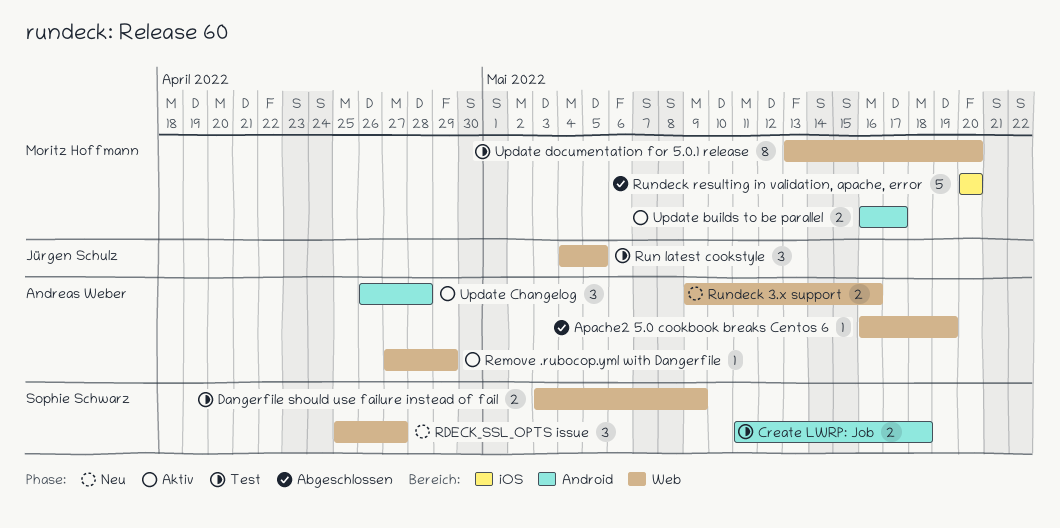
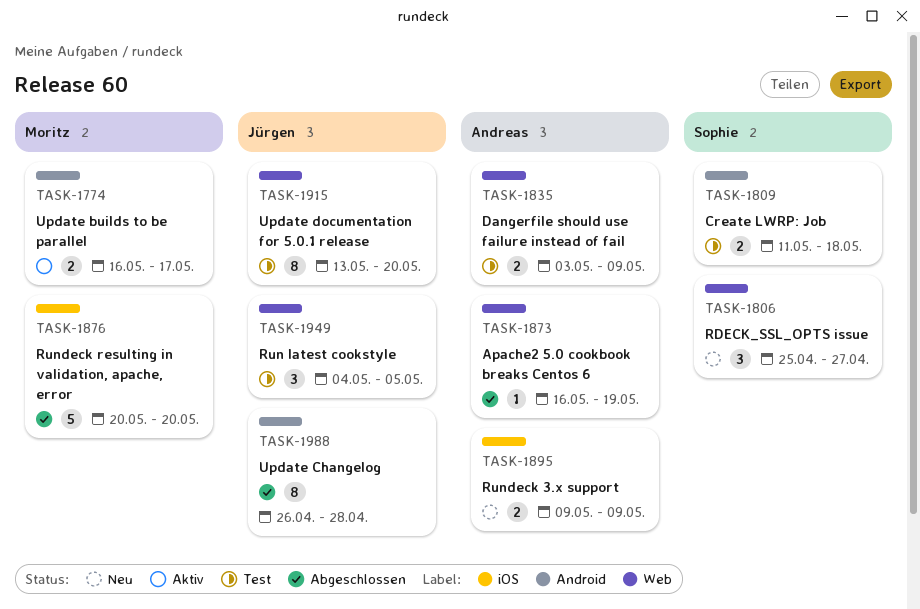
Dangerfile should use failure instead of fail, owner: Sophie Schwarz -> Andreas Weber
Remove .rubocop.yml with Dangerfile: present -> none
Rundeck 3.x support, label: Web -> iOS
Rundeck 3.x support, due: May 16 -> May 9
Update Changelog, status: Aktiv -> Abgeschlossen
Update Changelog, owner: Andreas Weber -> Jürgen Schulz
Update Changelog, estimate: 3 -> 8
Update documentation for 5.0.1 release, owner: Moritz Hoffmann -> Jürgen Schulz

